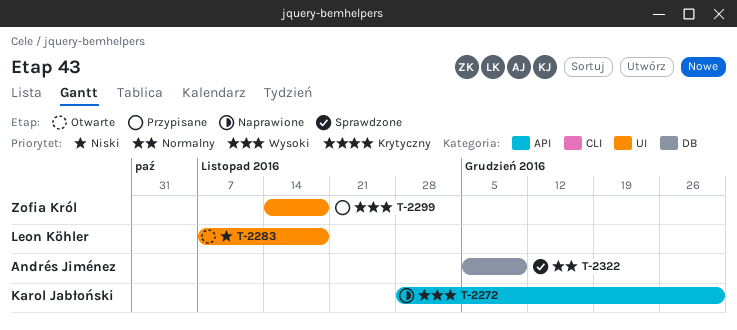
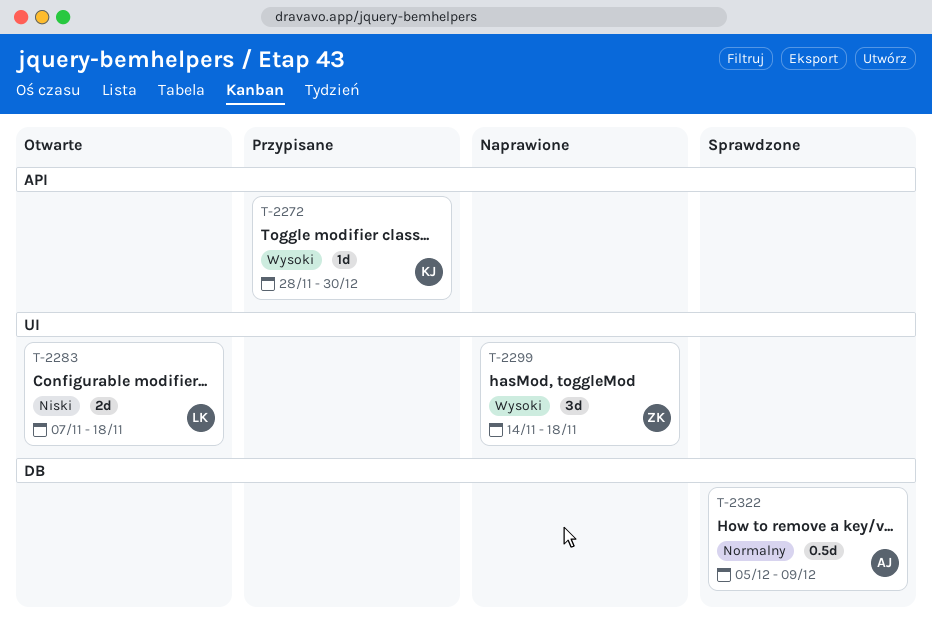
T-2272, status: Naprawione -> Przypisane
T-2299, status: Przypisane -> Naprawione

